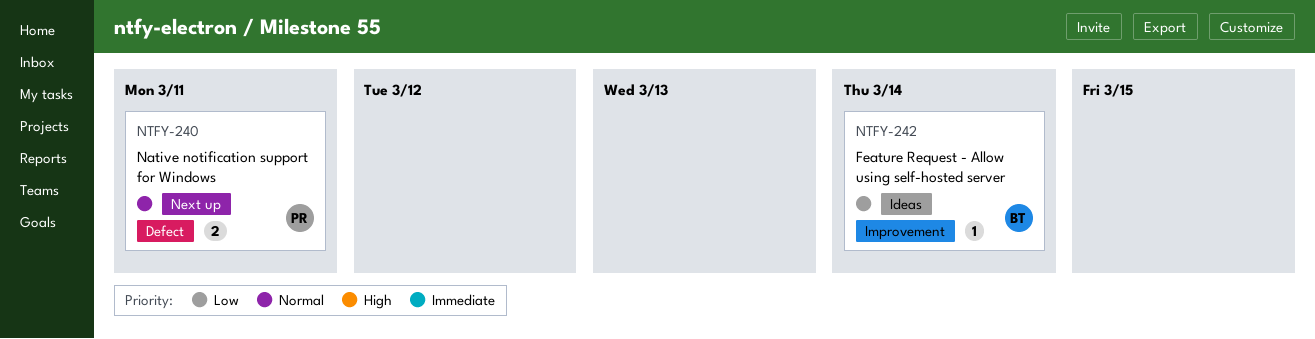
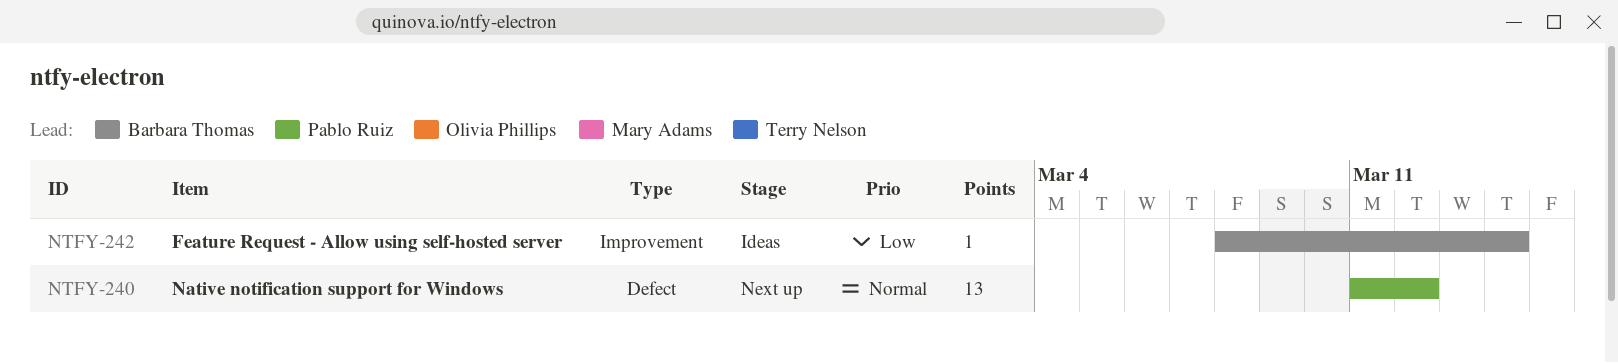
NTFY-240, estimate: 2 -> 13
NTFY-240, due: Mar 11 -> Mar 12

